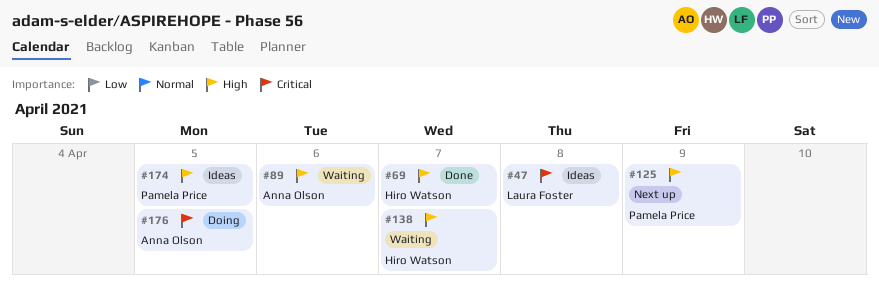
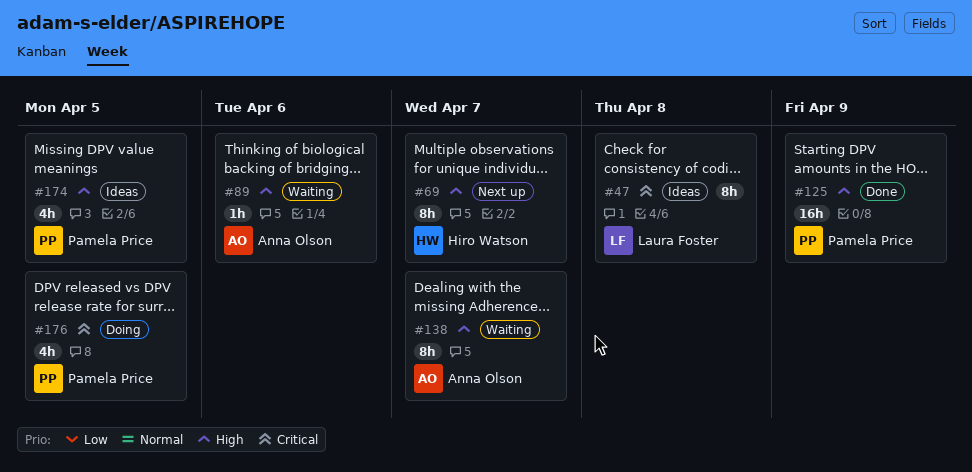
#69, status: Done -> Next up
#125, status: Next up -> Done
#138, owner: Hiro Watson -> Anna Olson
#176, owner: Anna Olson -> Pamela Price

